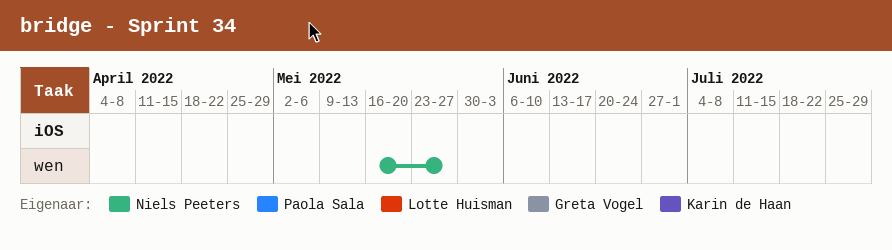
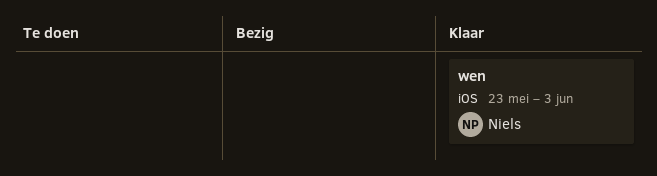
wen, start: May 16 -> May 23
wen, due: May 27 -> Jun 3

